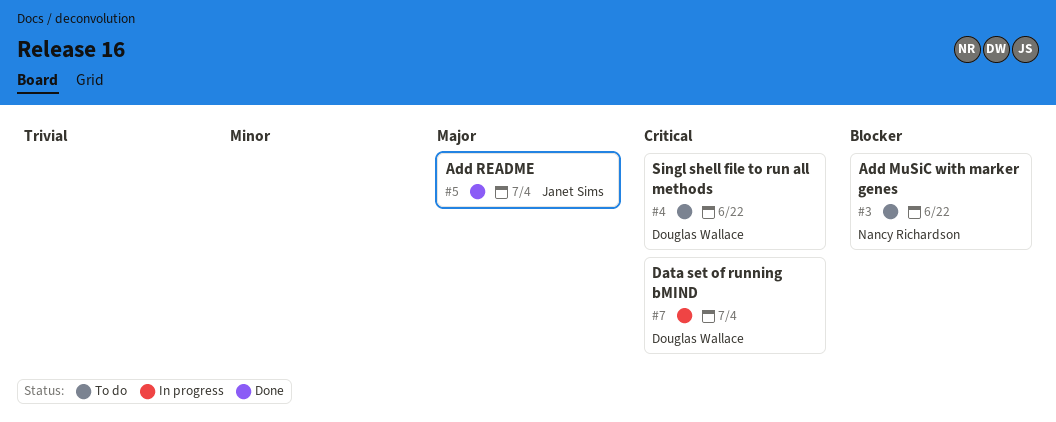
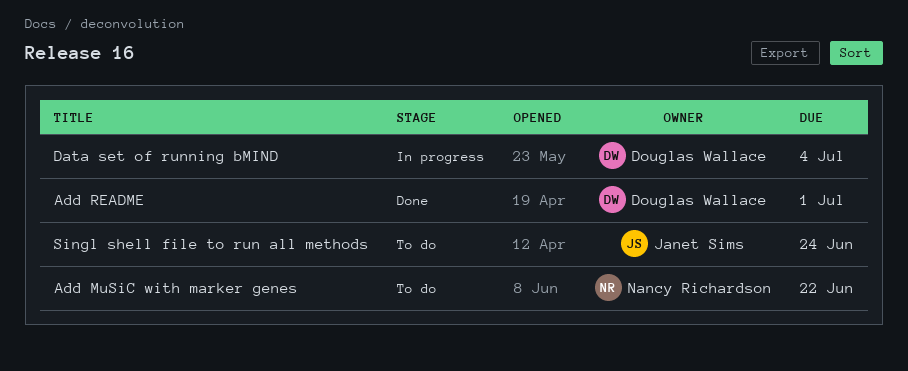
Add README, owner: Janet Sims -> Douglas Wallace
Add README, due: Jul 4 -> Jul 1
Singl shell file to run all methods, owner: Douglas Wallace -> Janet Sims
Singl shell file to run all methods, due: Jun 22 -> Jun 24

